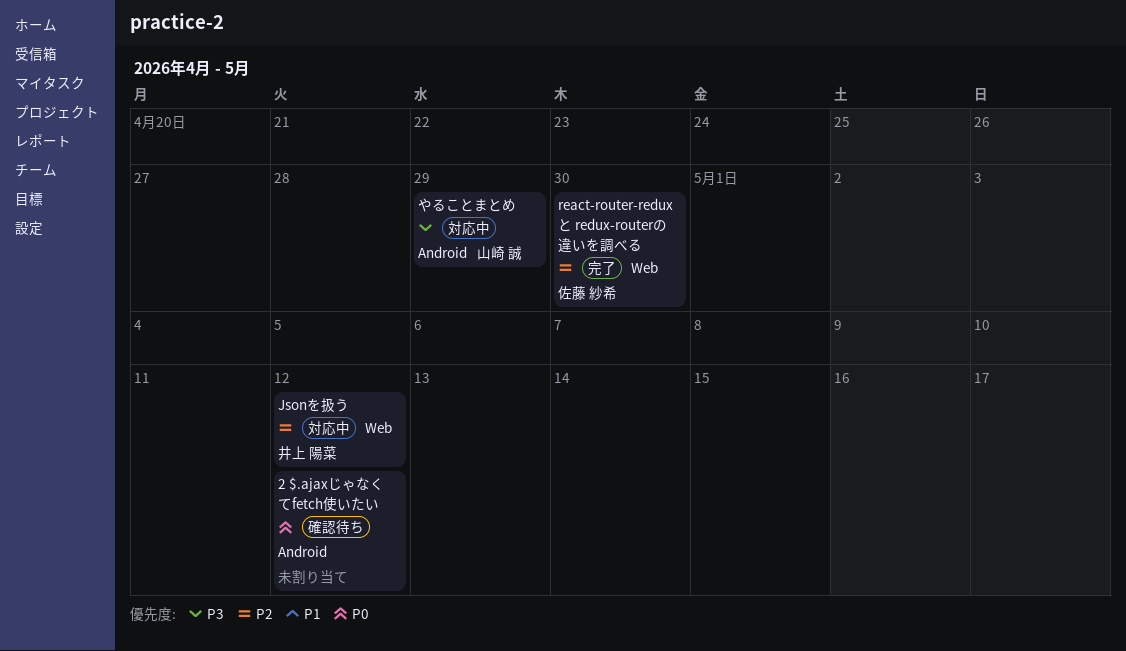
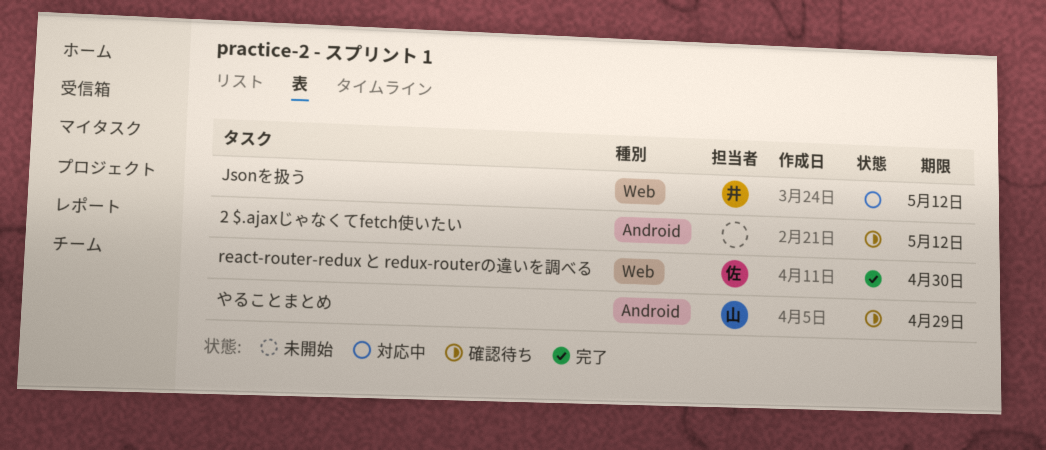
やることまとめ, status: 対応中 -> 確認待ち

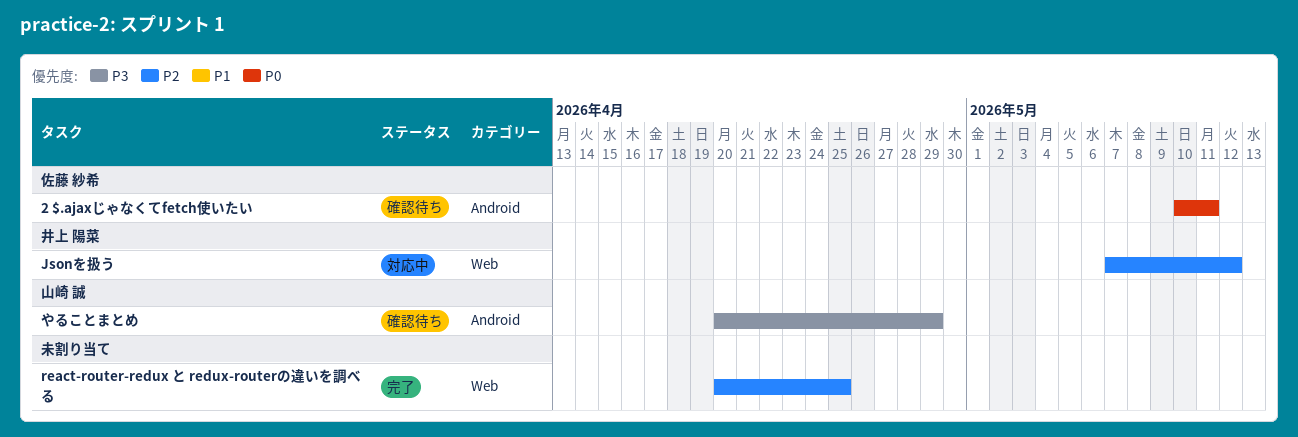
2 $.ajaxじゃなくてfetch使いたい, owner: none -> 佐藤 紗希
2 $.ajaxじゃなくてfetch使いたい, due: May 12 -> May 11
react-router-redux と redux-routerの違いを調べる, owner: 佐藤 紗希 -> none
react-router-redux と redux-routerの違いを調べる, due: Apr 30 -> Apr 25

